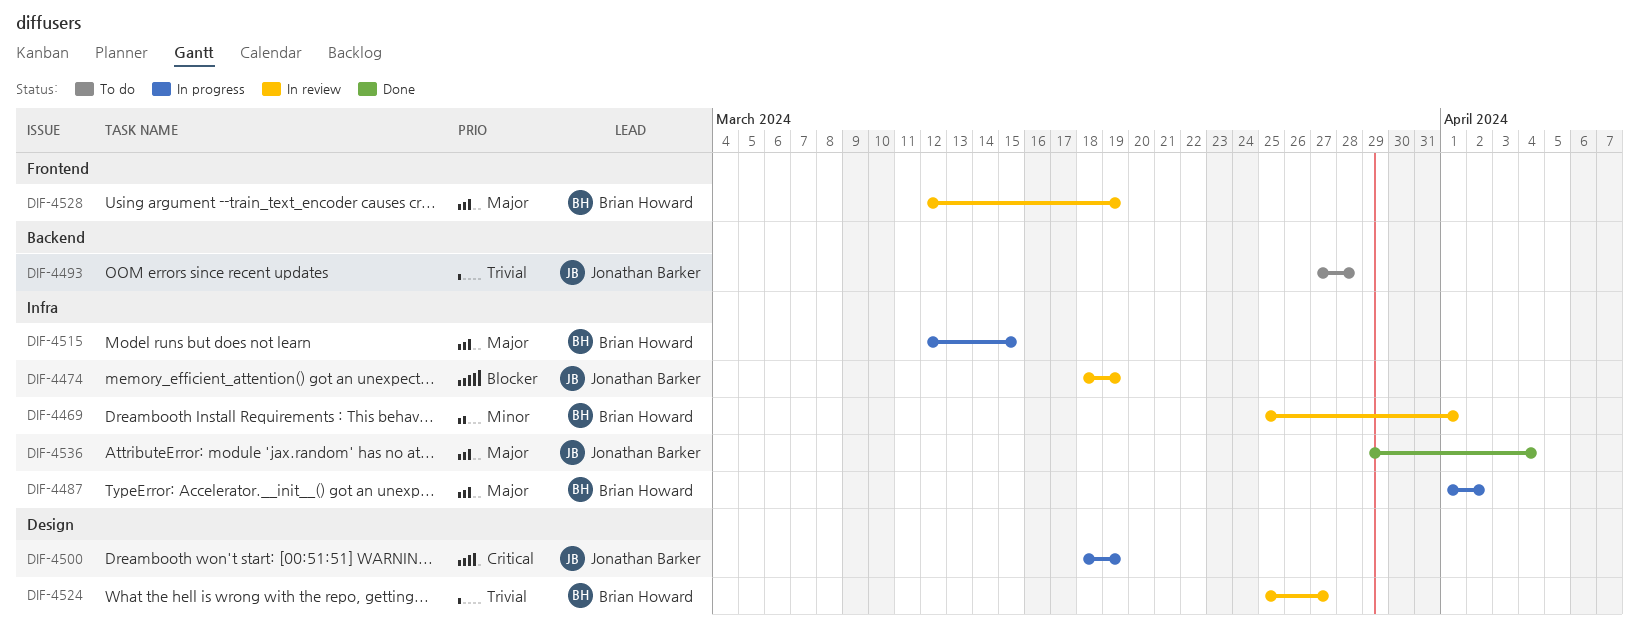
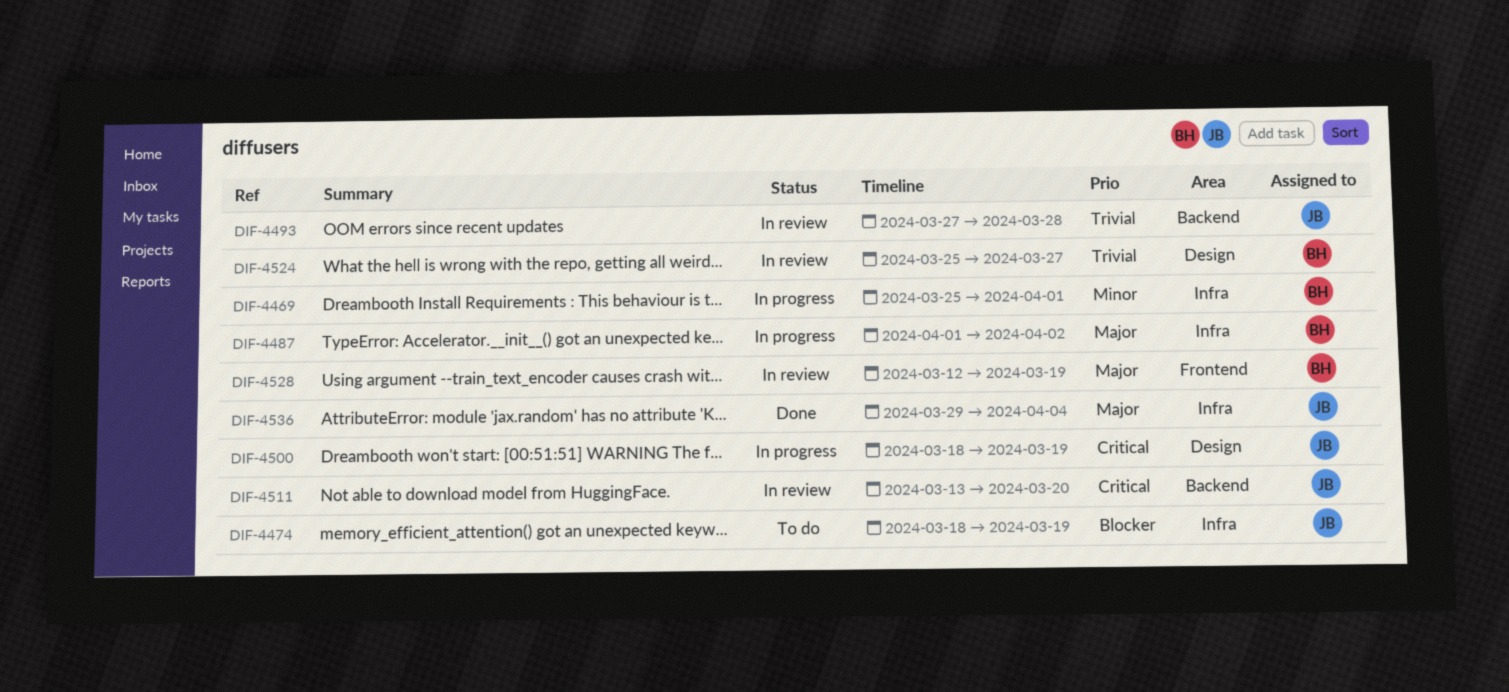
DIF-4469, status: In review -> In progress
DIF-4474, status: In review -> To do
DIF-4493, status: To do -> In review
DIF-4511: none -> present
DIF-4515: present -> none

